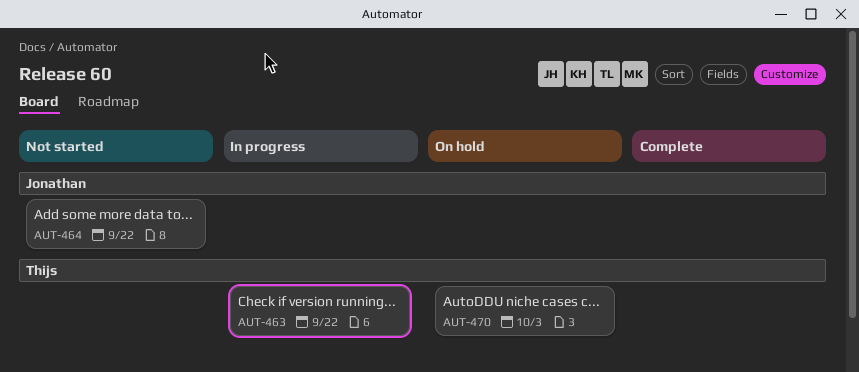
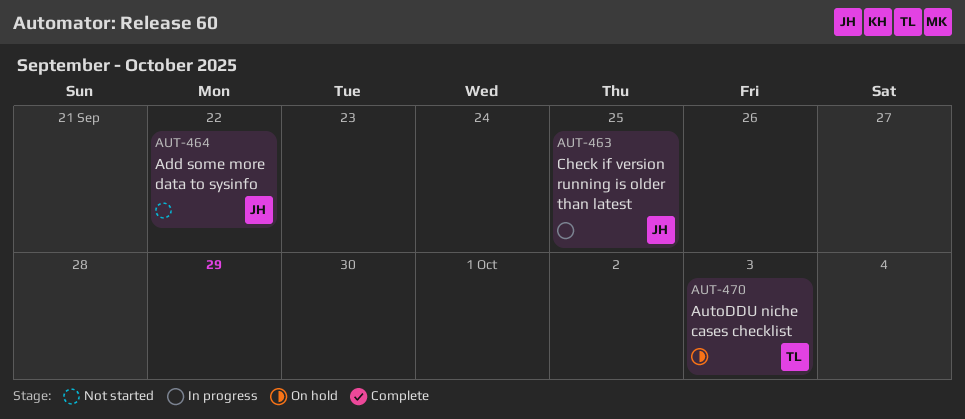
AUT-463, owner: Thijs -> Jonathan
AUT-463, due: Sep 22 -> Sep 25

